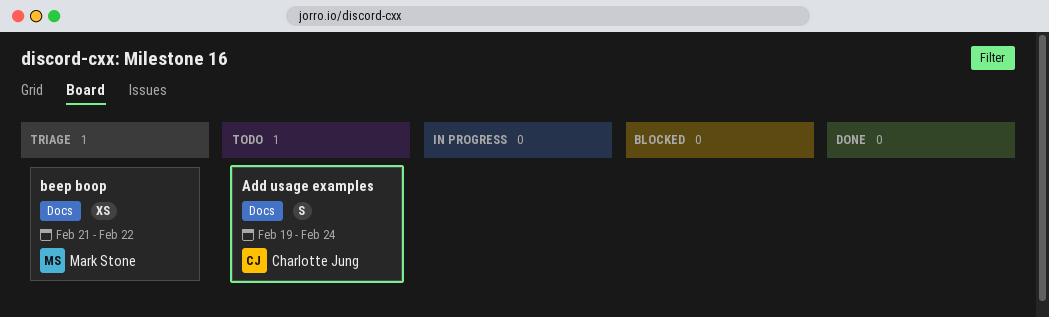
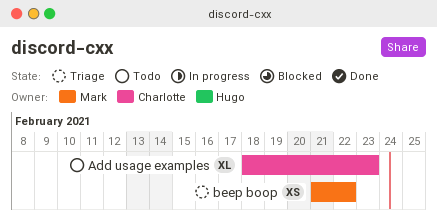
Add usage examples, estimate: S -> XL
Add usage examples, start: Feb 19 -> Feb 18
Add usage examples, due: Feb 24 -> Feb 23

